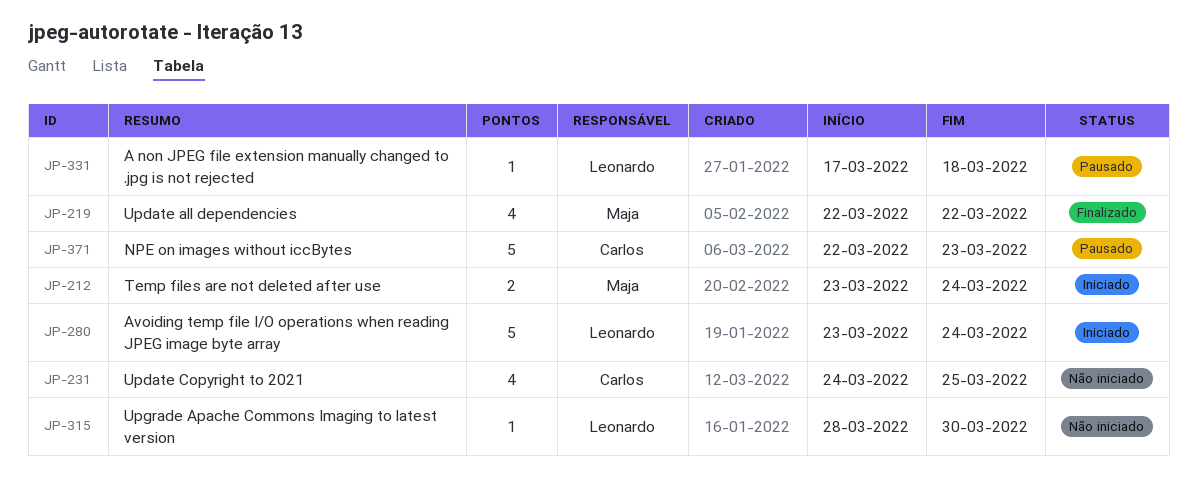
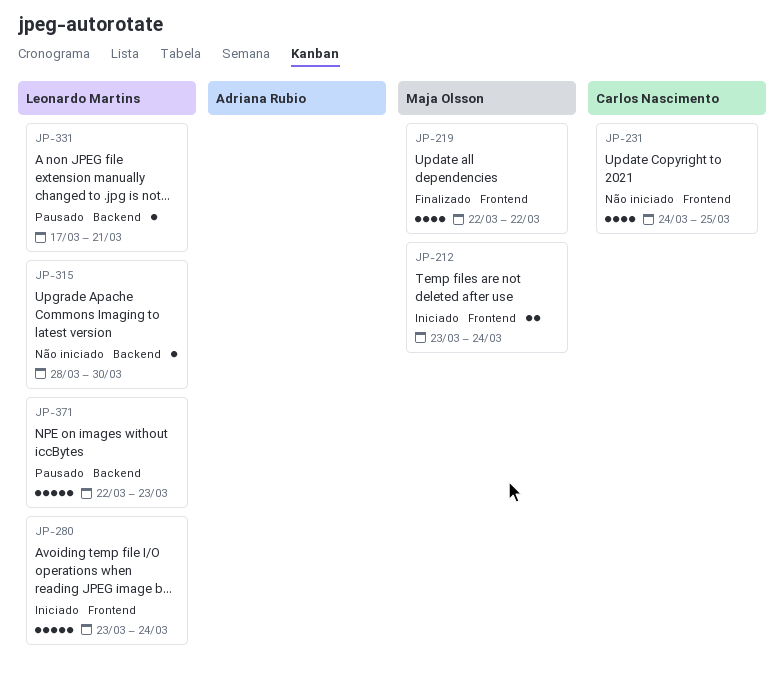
JP-331, due: Mar 18 -> Mar 21
JP-371, owner: Carlos Nascimento -> Leonardo Martins

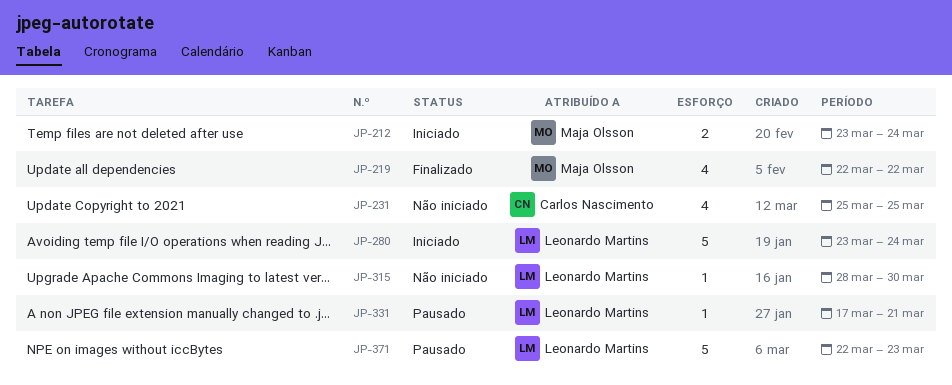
JP-231, start: Mar 24 -> Mar 25

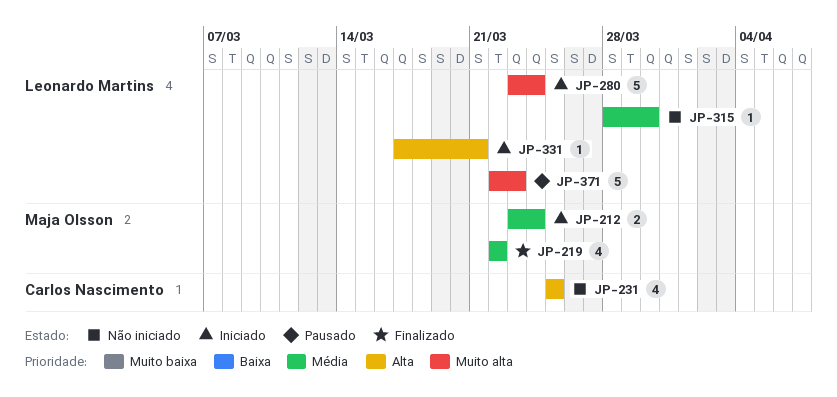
JP-331, status: Pausado -> Iniciado

